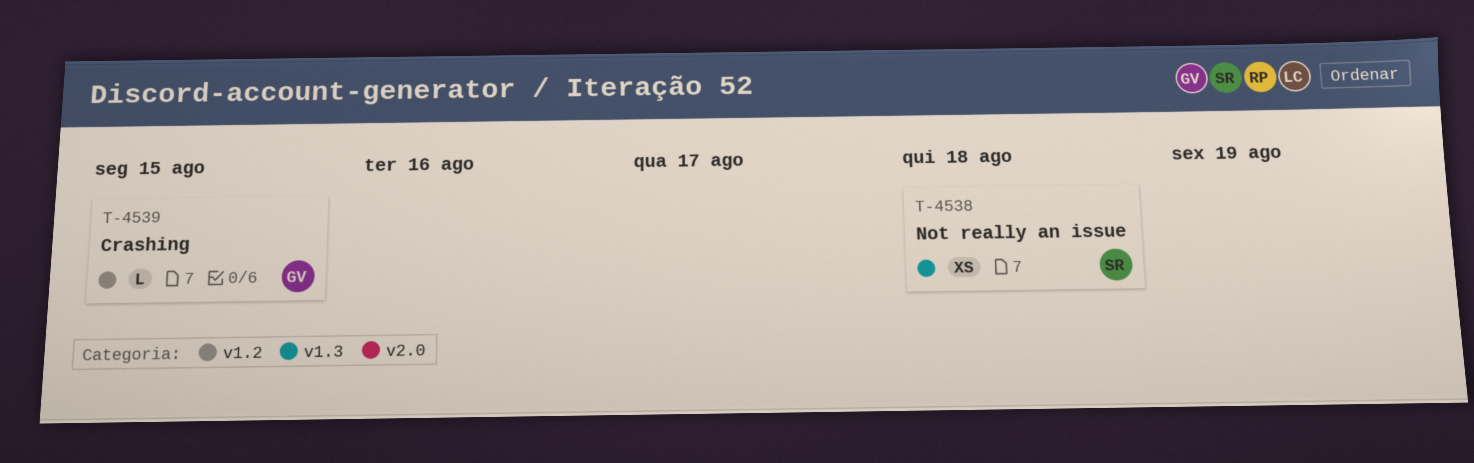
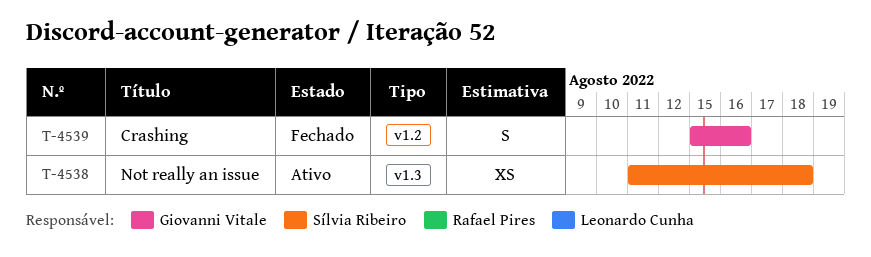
T-4539, estimate: L -> S
T-4539, due: Aug 15 -> Aug 16

